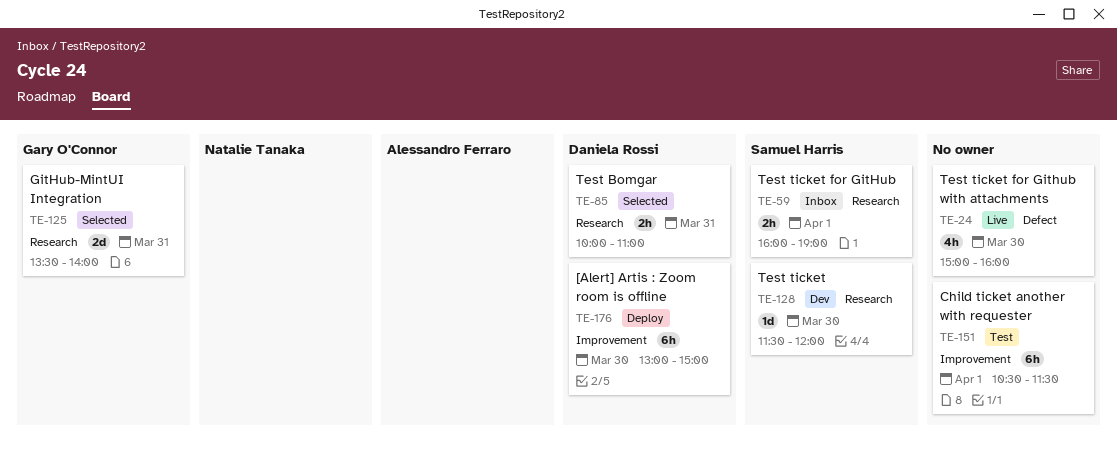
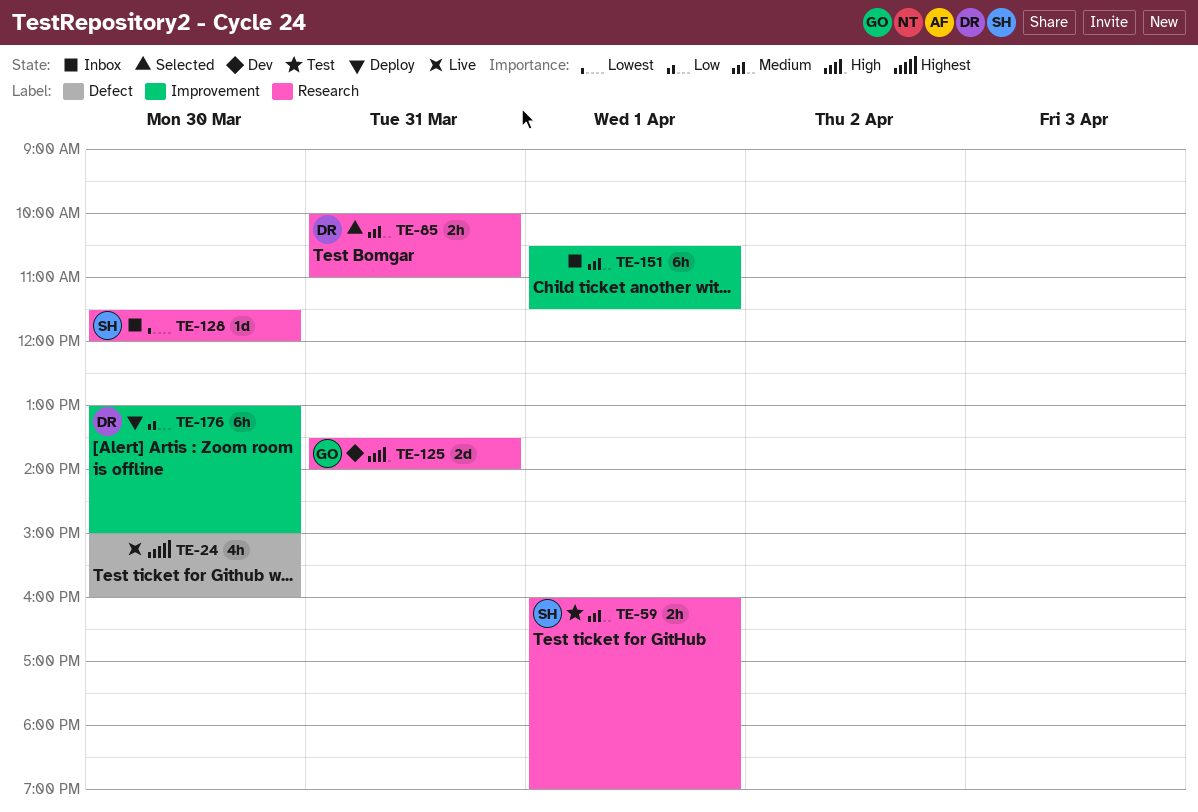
TE-59, status: Inbox -> Test
TE-125, status: Selected -> Dev
TE-128, status: Dev -> Inbox
TE-151, status: Test -> Inbox

